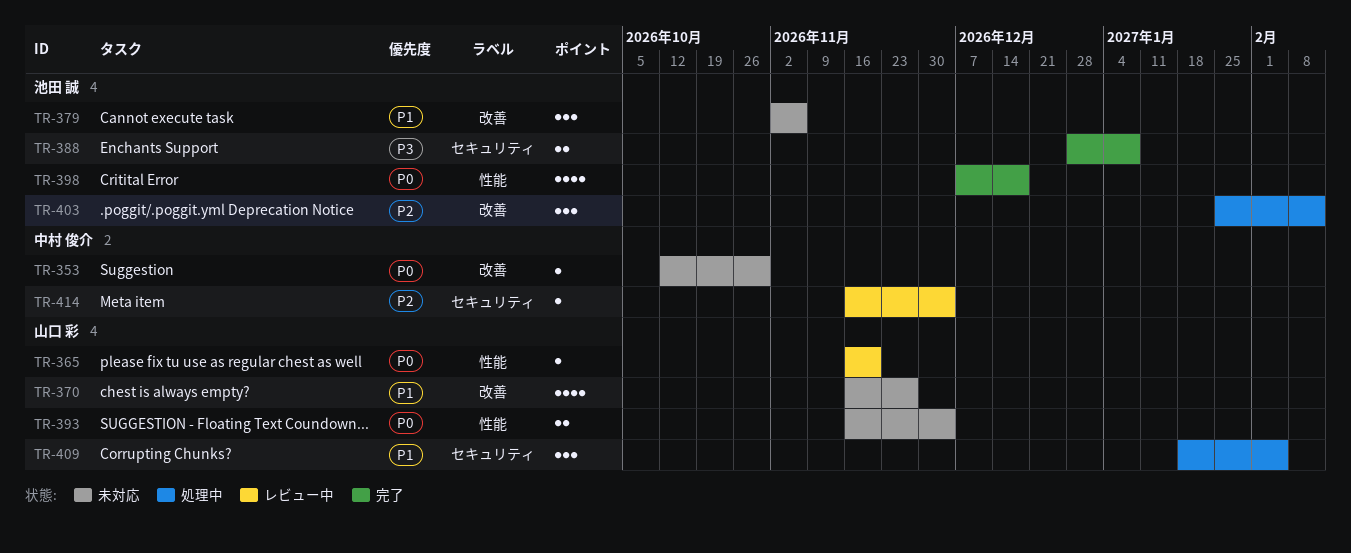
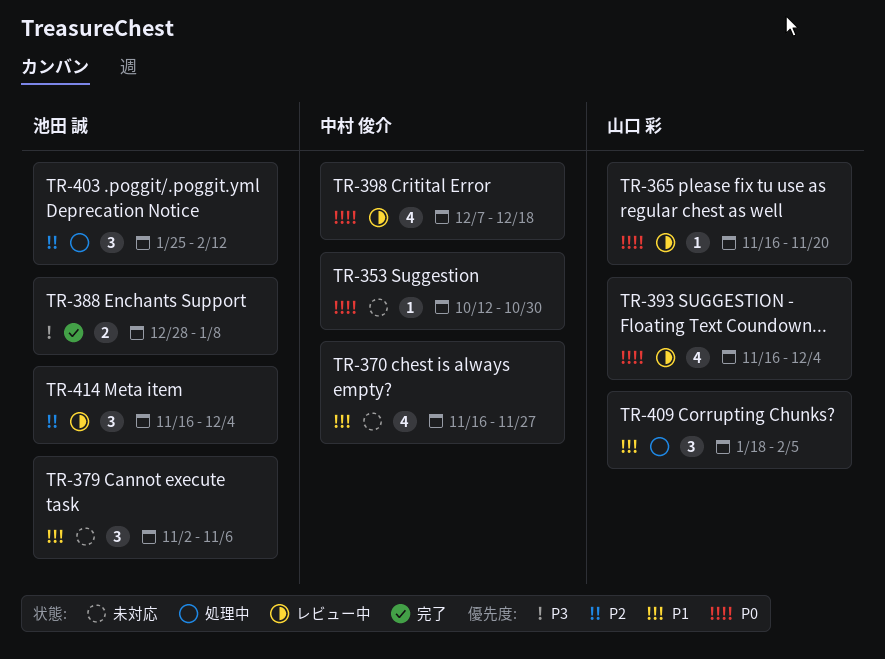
TR-370, owner: 山口 彩 -> 中村 俊介
TR-393, status: 未対応 -> レビュー中
TR-393, estimate: 2 -> 4
TR-398, status: 完了 -> レビュー中
TR-398, owner: 池田 誠 -> 中村 俊介
TR-414, owner: 中村 俊介 -> 池田 誠
TR-414, estimate: 1 -> 3

